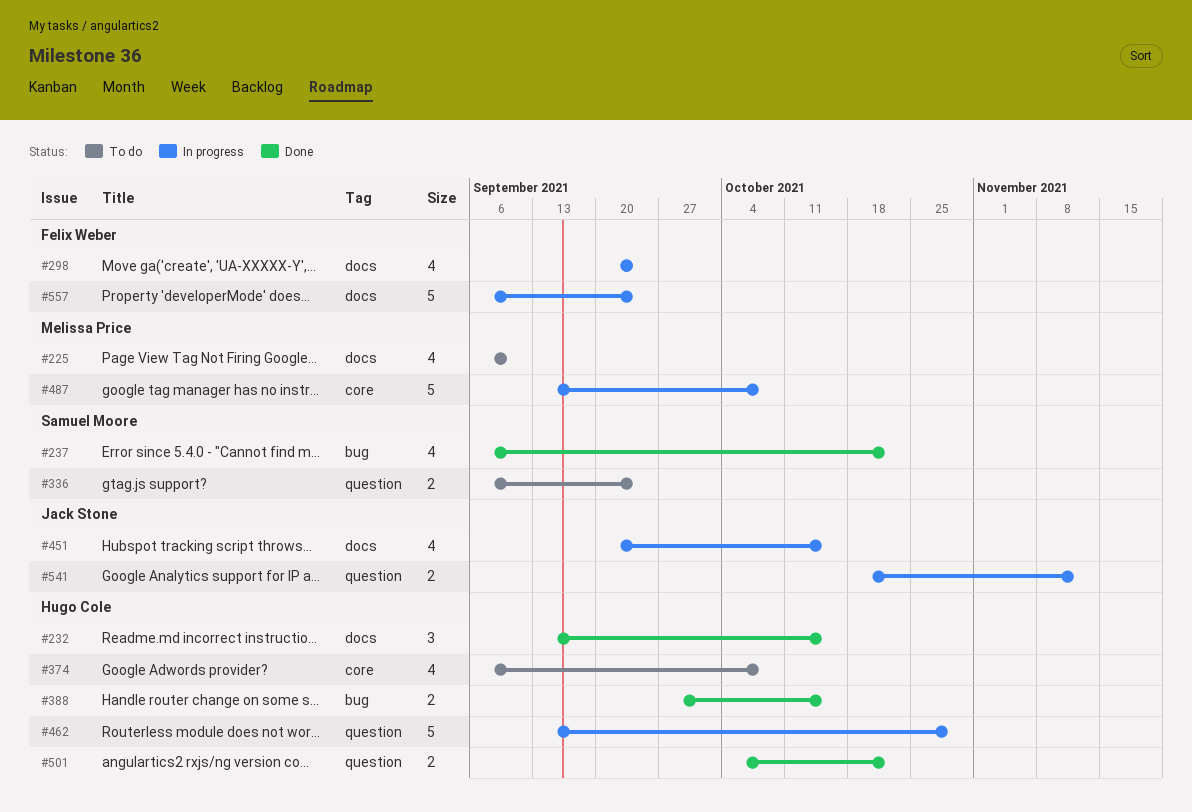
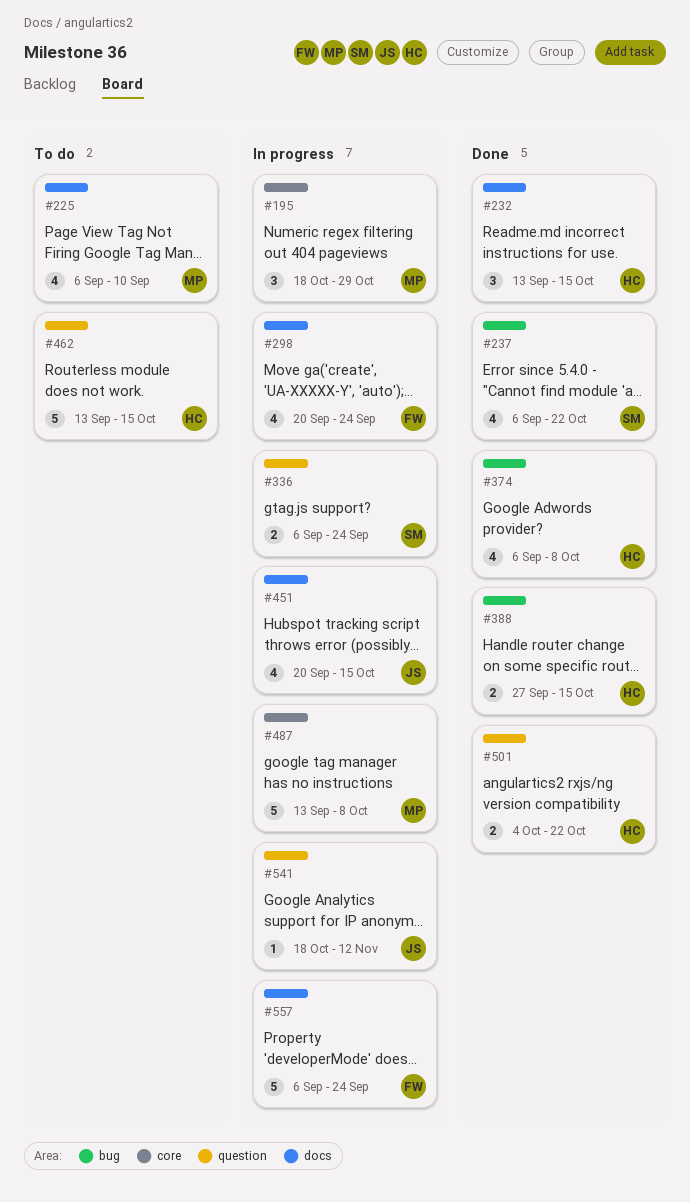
#195: none -> present
#336, status: To do -> In progress
#374, status: To do -> Done
#374, label: core -> bug
#462, status: In progress -> To do
#462, due: Oct 29 -> Oct 15
#541, estimate: 2 -> 1

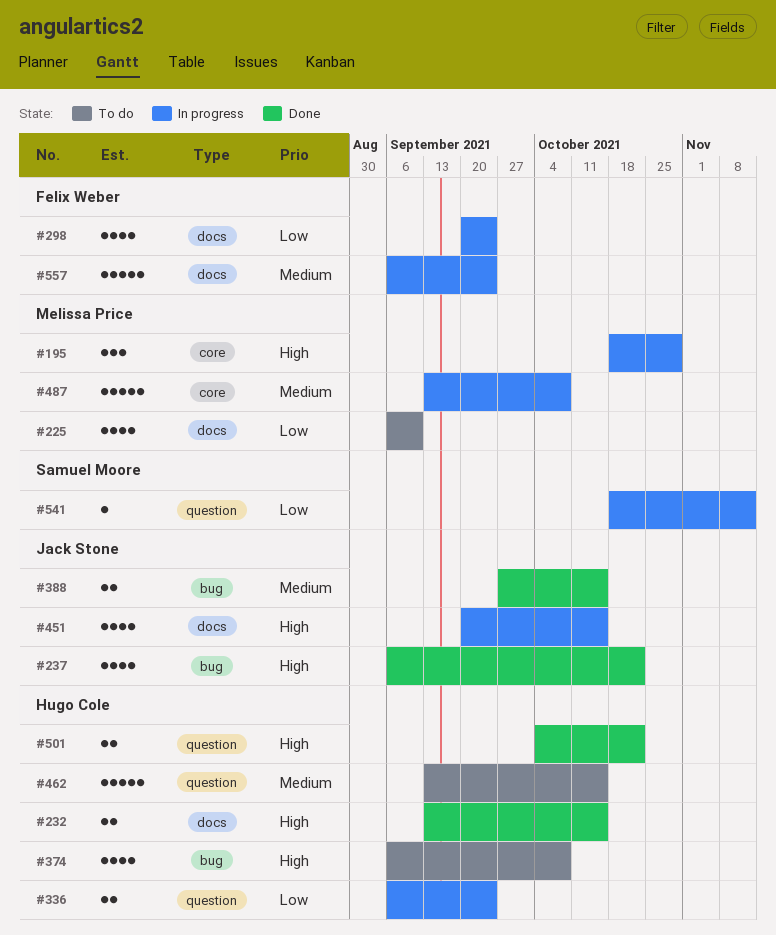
#232, estimate: 3 -> 2
#237, owner: Samuel Moore -> Jack Stone
#336, owner: Samuel Moore -> Hugo Cole
#374, status: Done -> To do
#388, owner: Hugo Cole -> Jack Stone
#541, owner: Jack Stone -> Samuel Moore

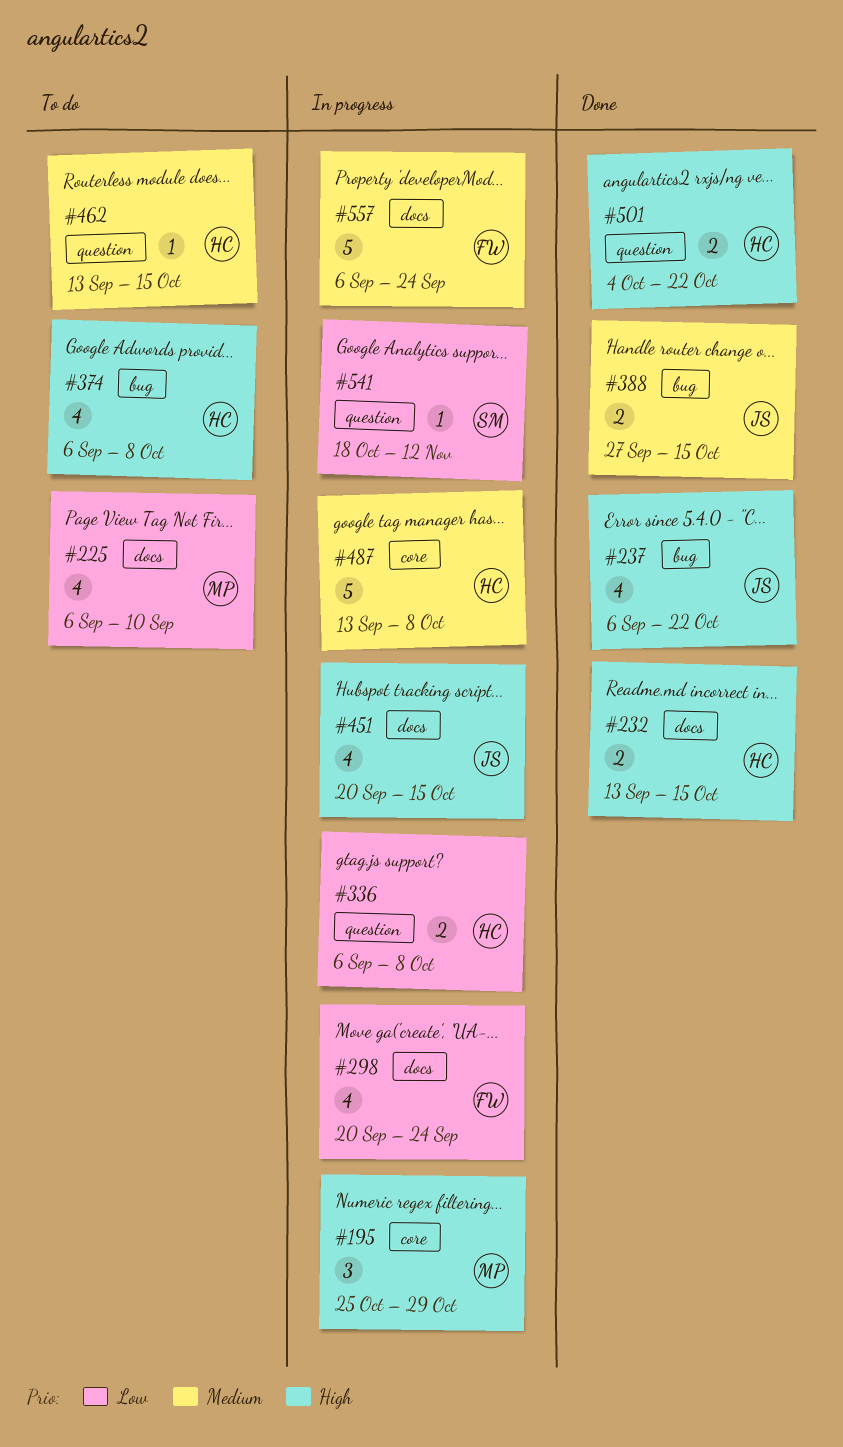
#195, start: Oct 18 -> Oct 25
#336, due: Sep 24 -> Oct 8
#462, estimate: 5 -> 1
#487, owner: Melissa Price -> Hugo Cole

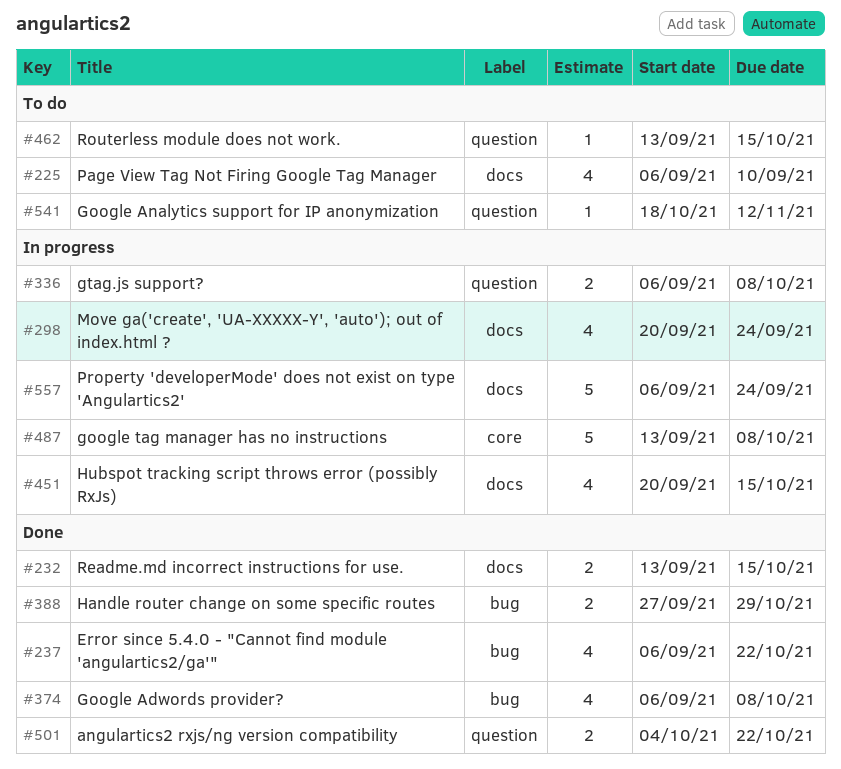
#195: present -> none
#374, status: To do -> Done
#388, due: Oct 15 -> Oct 29
#541, status: In progress -> To do

